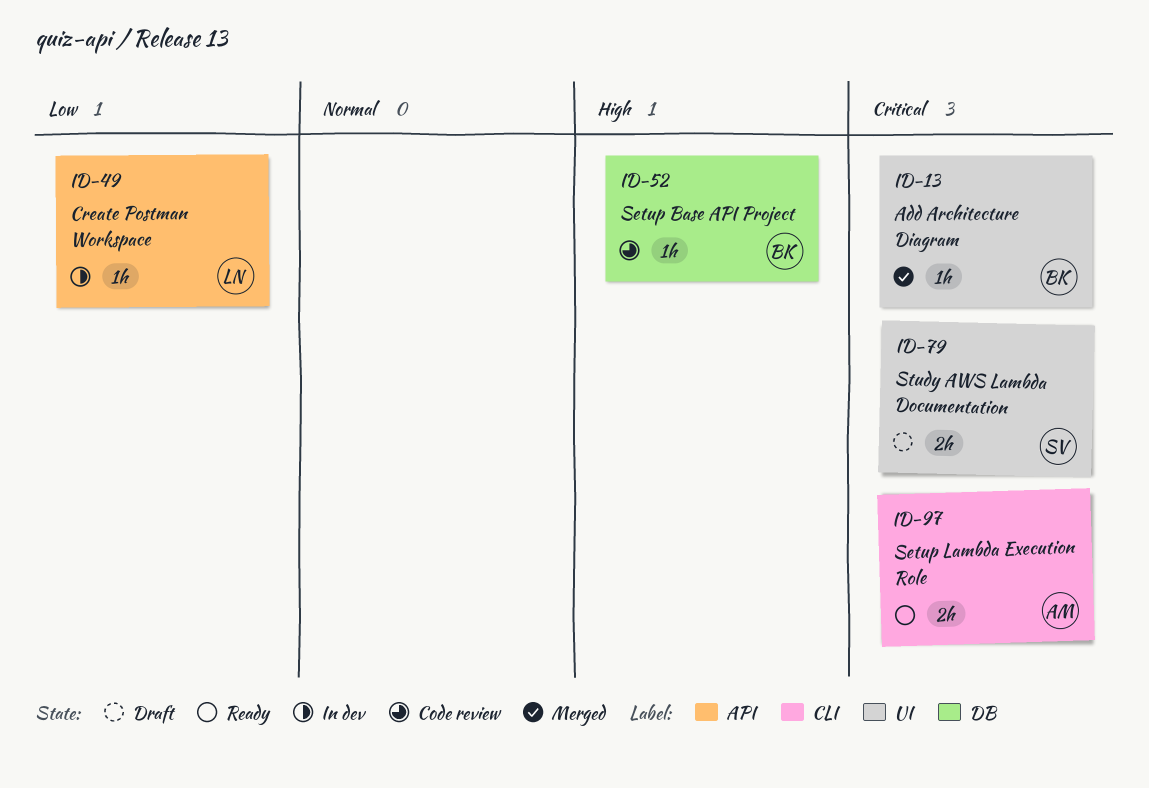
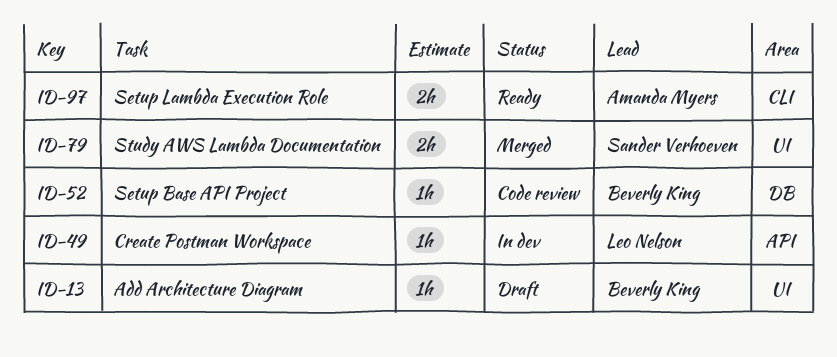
ID-13, status: Merged -> Draft
ID-79, status: Draft -> Merged

